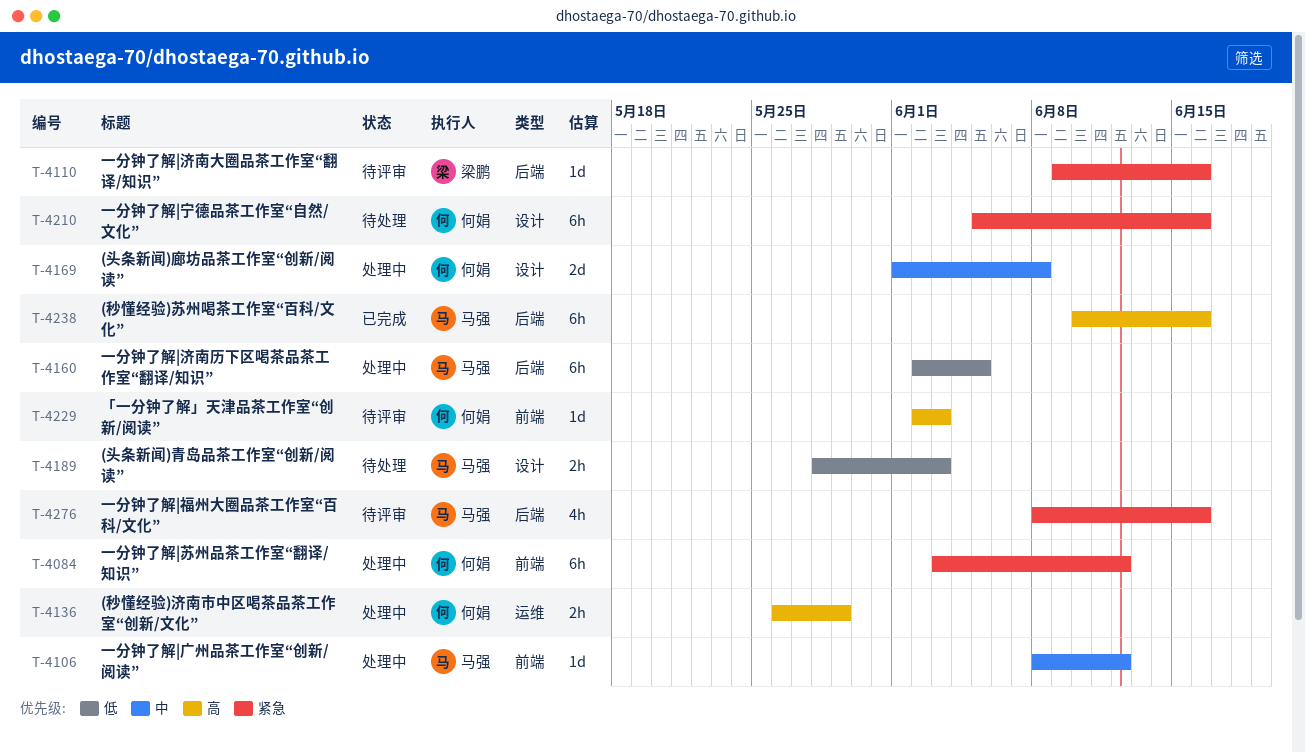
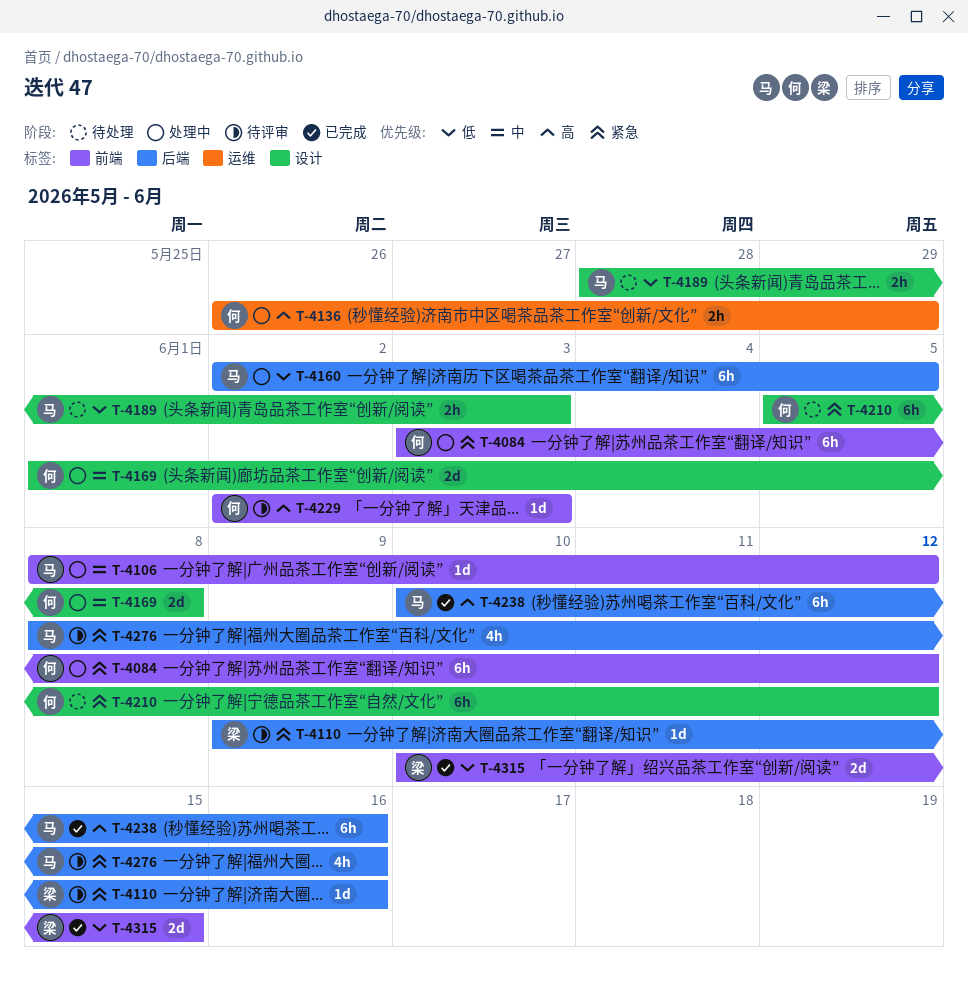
T-4210, due: Jun 16 -> Jun 12
T-4315: none -> present

